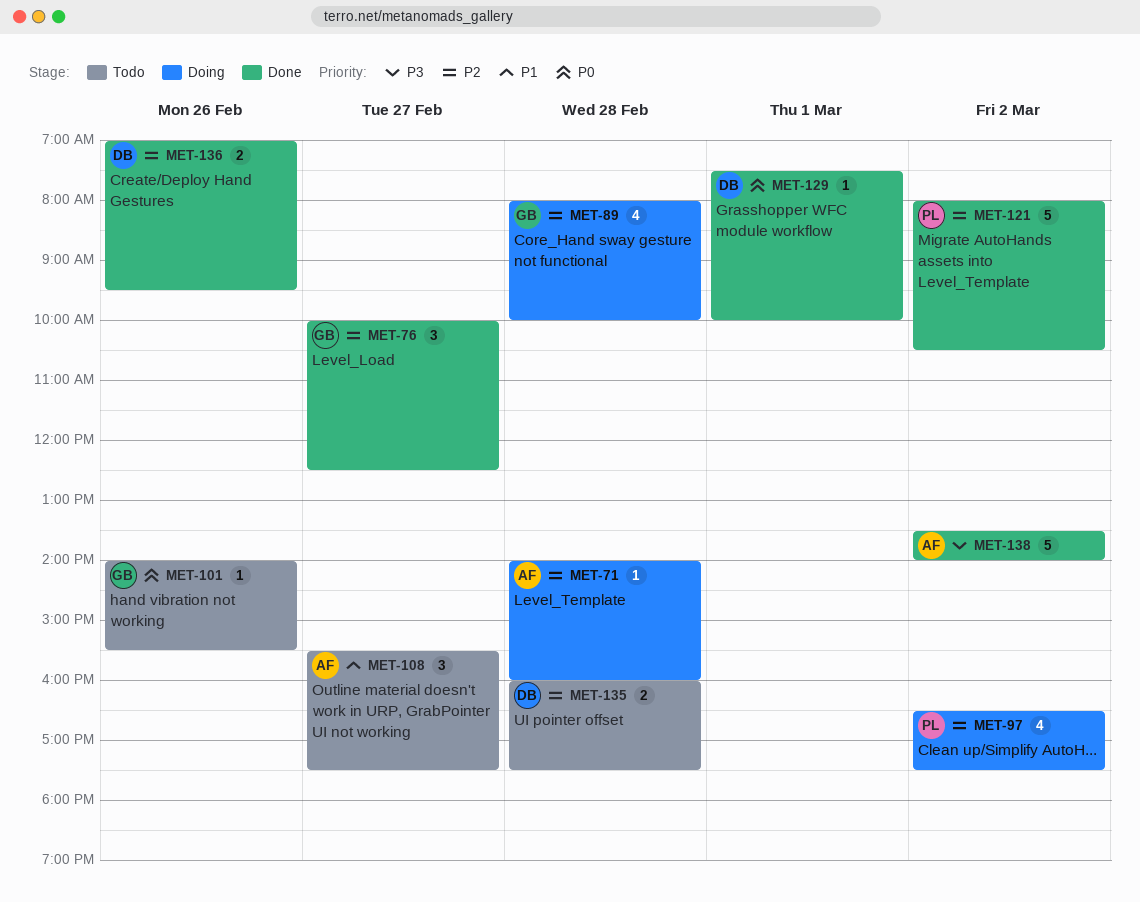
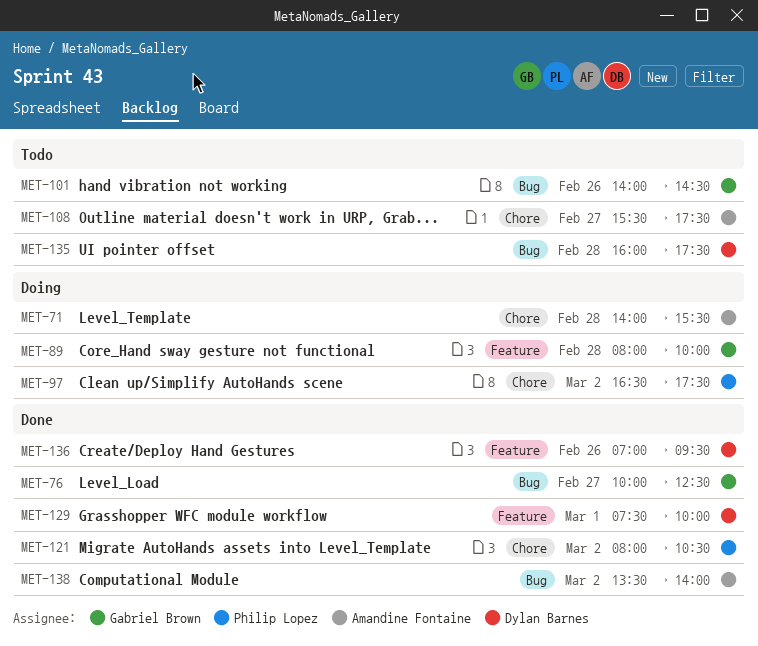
MET-71, ends: 16:00 -> 15:30
MET-101, ends: 15:30 -> 14:30

